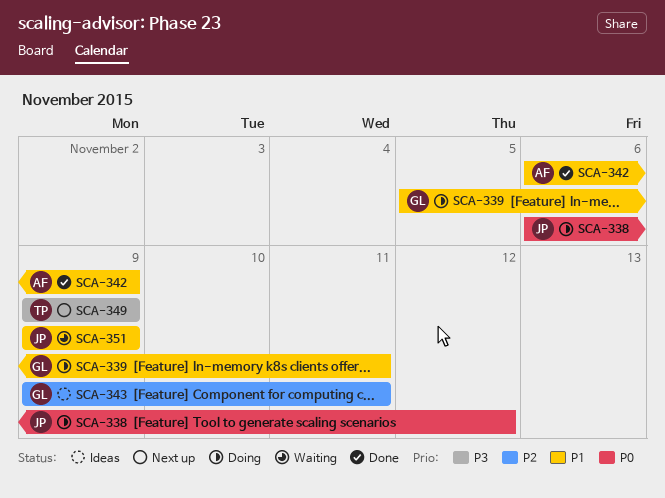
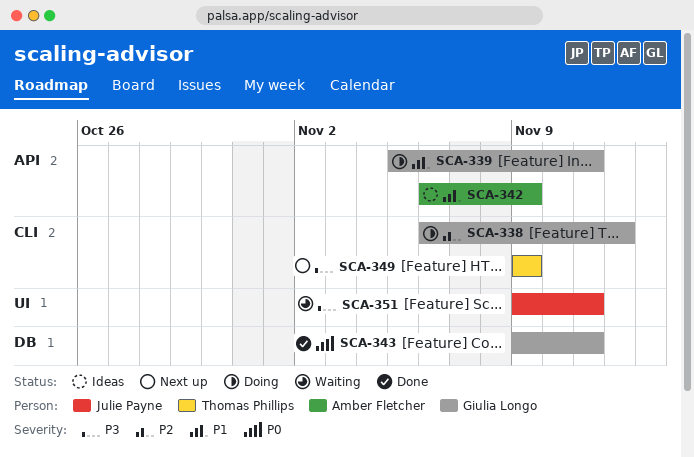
SCA-338, owner: Julie Payne -> Giulia Longo
SCA-338, priority: P0 -> P2
SCA-342, status: Done -> Ideas
SCA-343, status: Ideas -> Done
SCA-343, priority: P2 -> P0
SCA-351, priority: P1 -> P3
SCA-351, due: Nov 9 -> Nov 11

